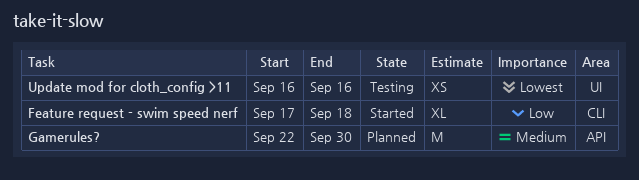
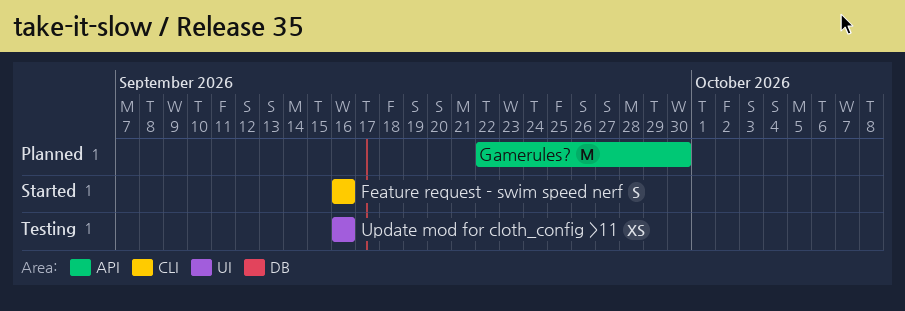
Feature request - swim speed nerf, estimate: XL -> S
Feature request - swim speed nerf, start: Sep 17 -> Sep 16
Feature request - swim speed nerf, due: Sep 18 -> Sep 16

